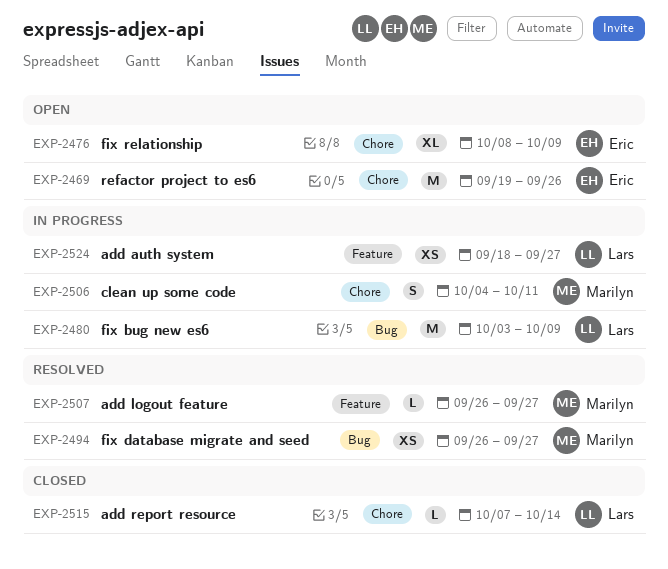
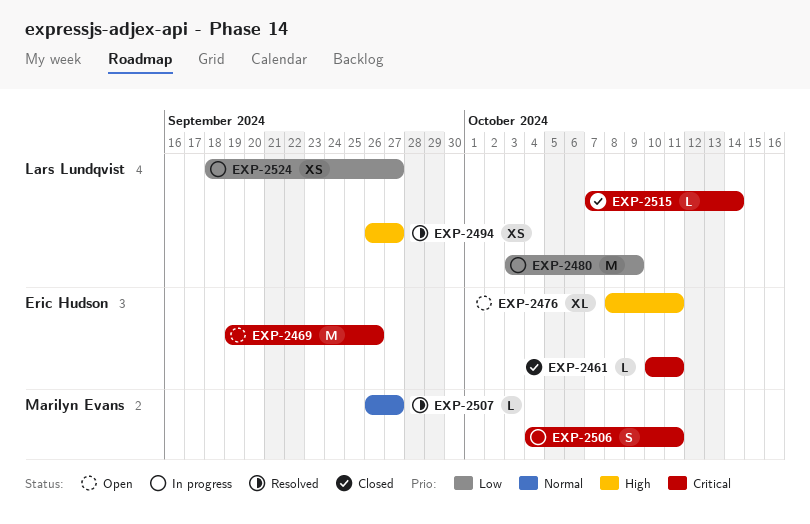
EXP-2461: none -> present
EXP-2476, due: Oct 9 -> Oct 11
EXP-2494, owner: Marilyn Evans -> Lars Lundqvist

